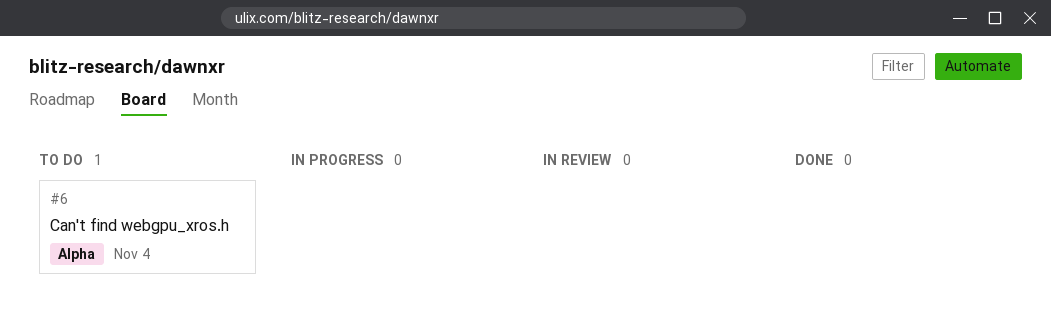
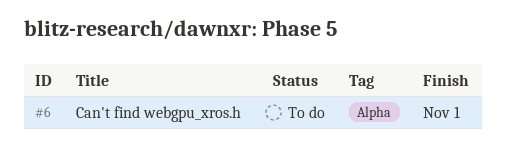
#6, due: Nov 4 -> Nov 1

